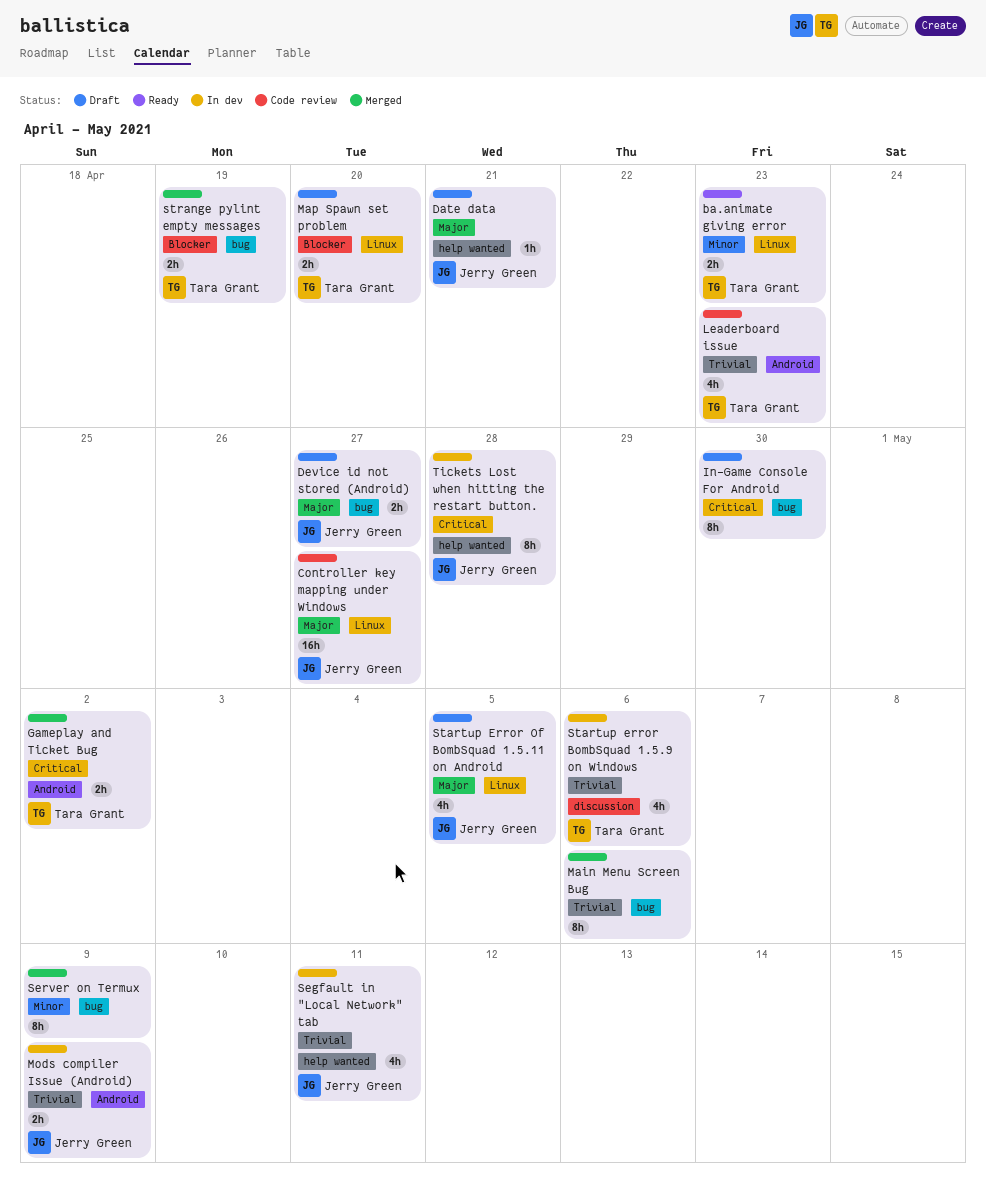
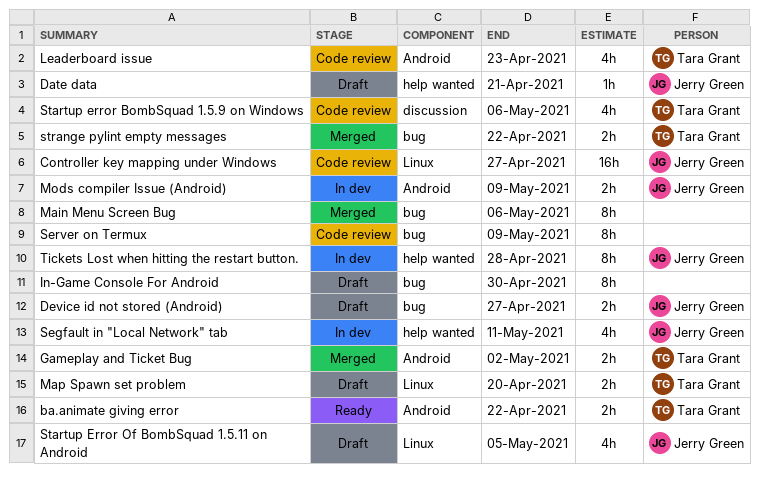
ba.animate giving error, label: Linux -> Android
ba.animate giving error, due: Apr 23 -> Apr 22
Server on Termux, status: Merged -> Code review
Startup error BombSquad 1.5.9 on Windows, status: In dev -> Code review
strange pylint empty messages, due: Apr 19 -> Apr 22

